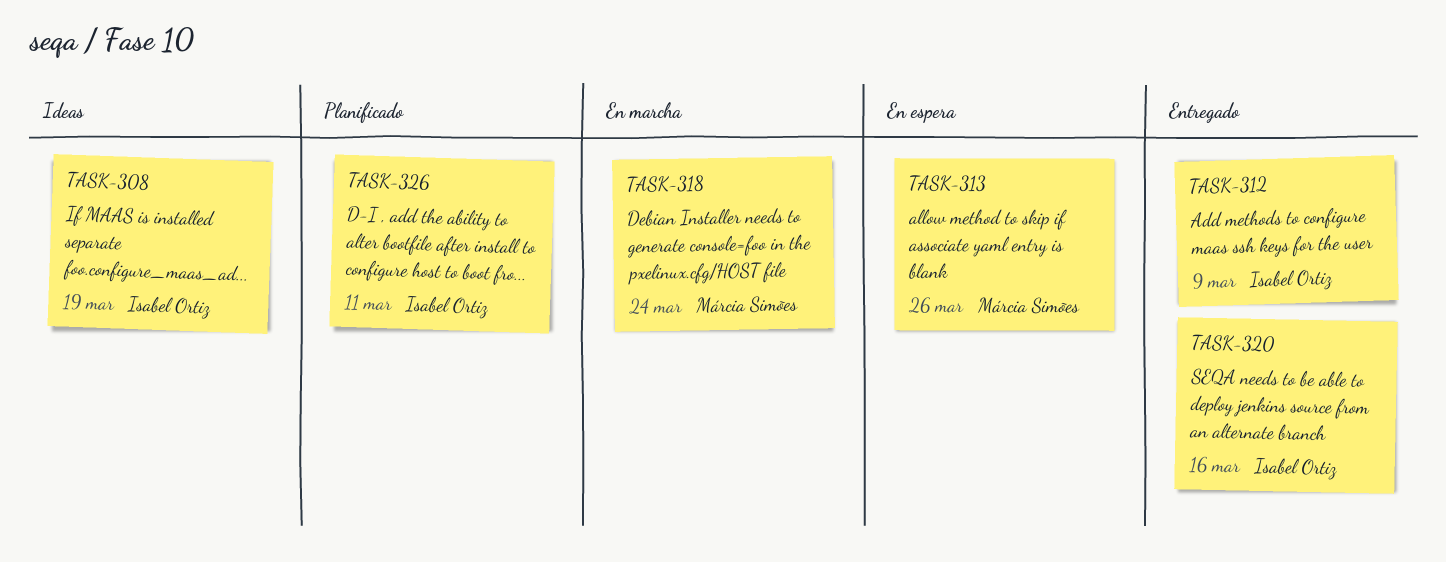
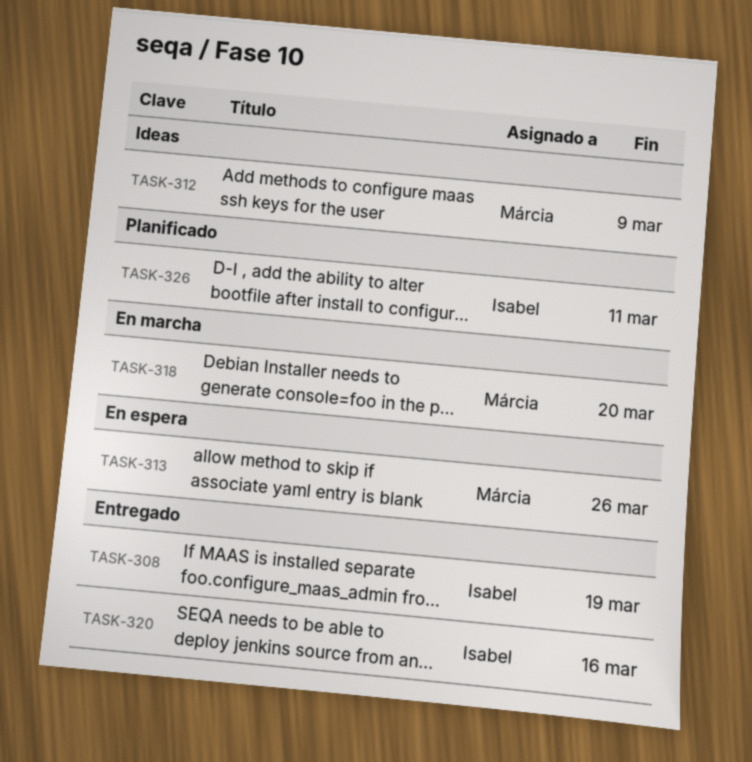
TASK-308, status: Ideas -> Entregado
TASK-312, status: Entregado -> Ideas
TASK-312, owner: Isabel Ortiz -> Márcia Simões
TASK-318, due: Mar 24 -> Mar 20

